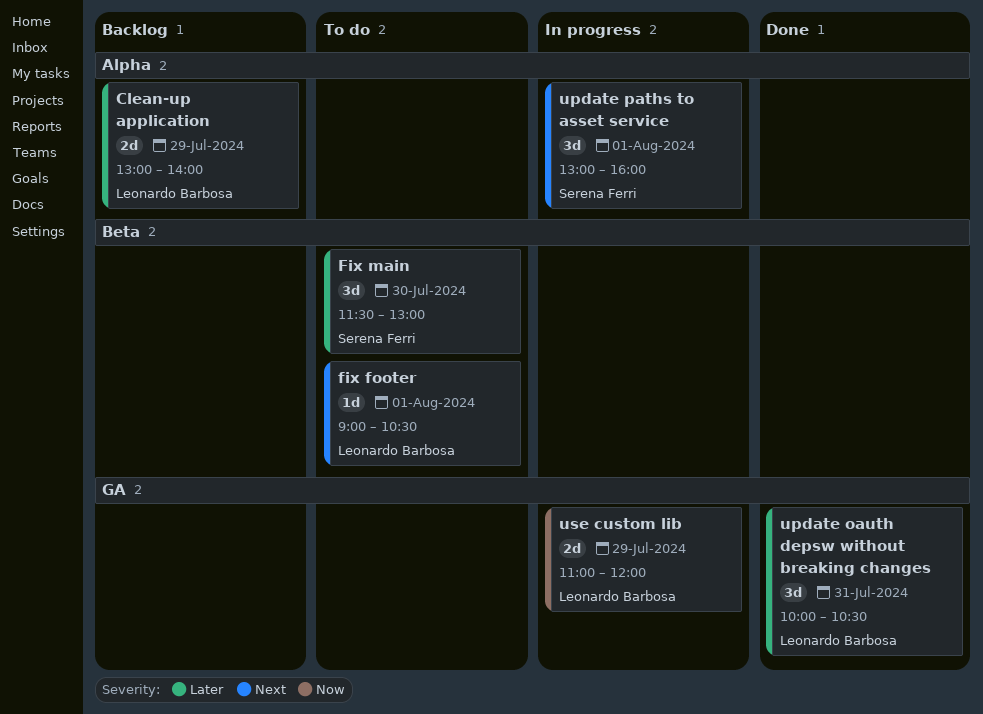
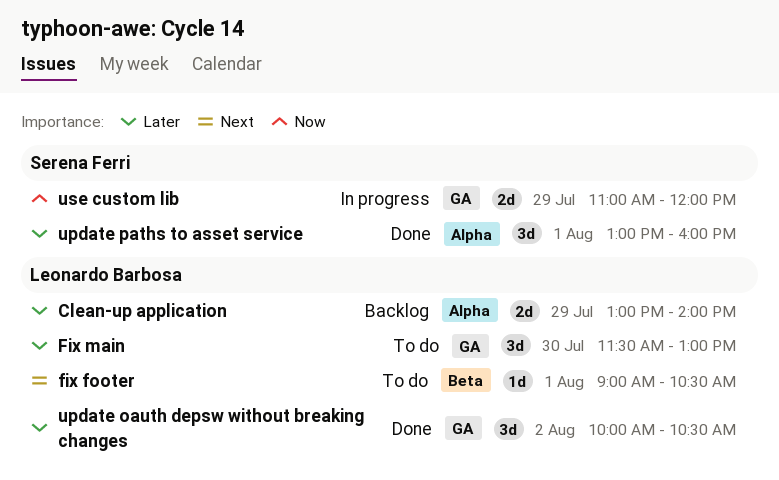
Fix main, owner: Serena Ferri -> Leonardo Barbosa
Fix main, label: Beta -> GA
update oauth depsw without breaking changes, day: Jul 31 -> Aug 2
update paths to asset service, status: In progress -> Done
update paths to asset service, priority: Next -> Later
use custom lib, owner: Leonardo Barbosa -> Serena Ferri

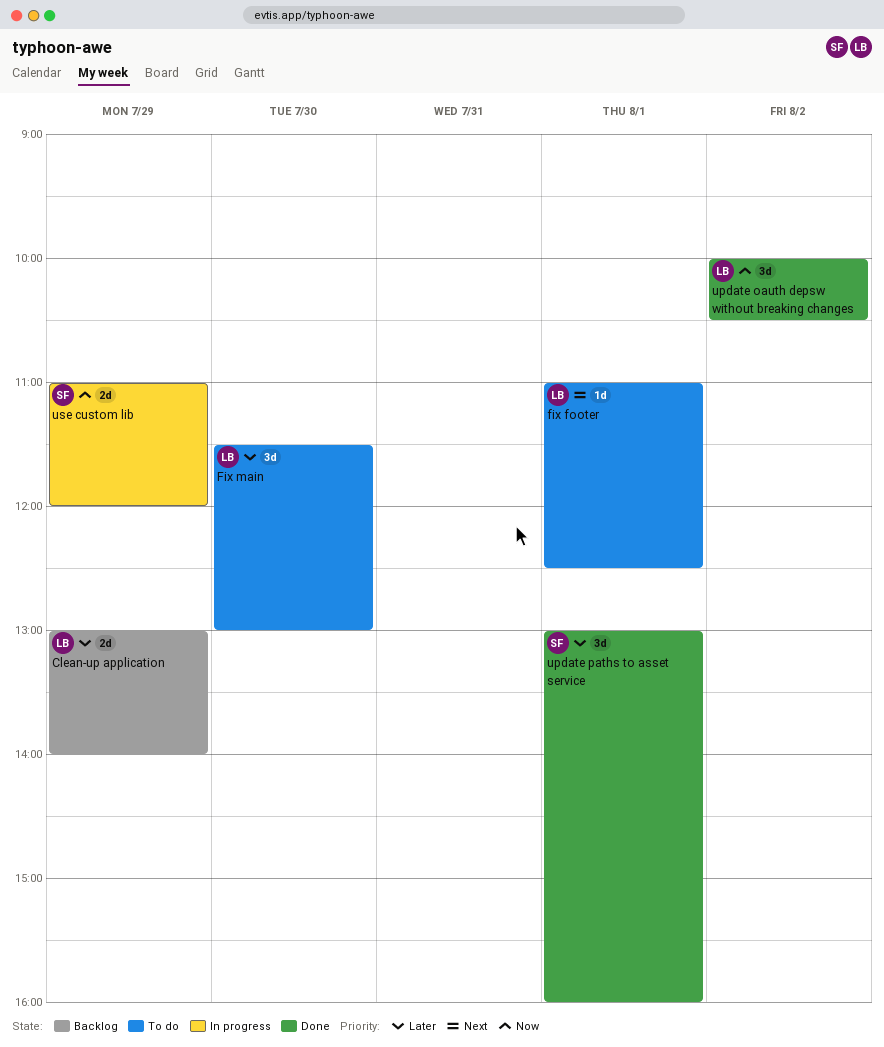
fix footer, begins: 09:00 -> 11:00
fix footer, ends: 10:30 -> 12:30
update oauth depsw without breaking changes, priority: Later -> Now

